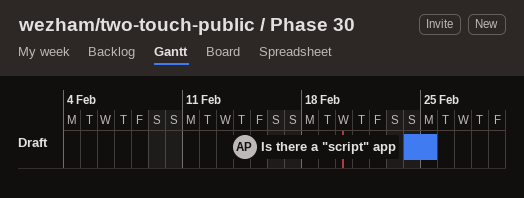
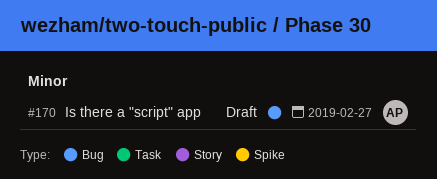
Is there a "script" app, due: Feb 25 -> Feb 27

